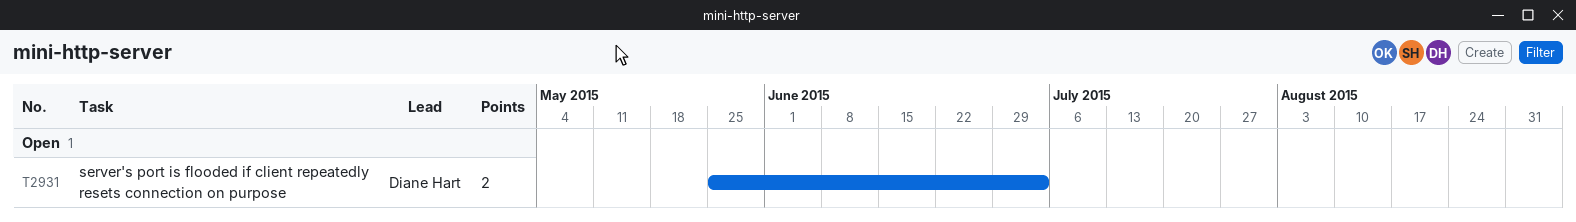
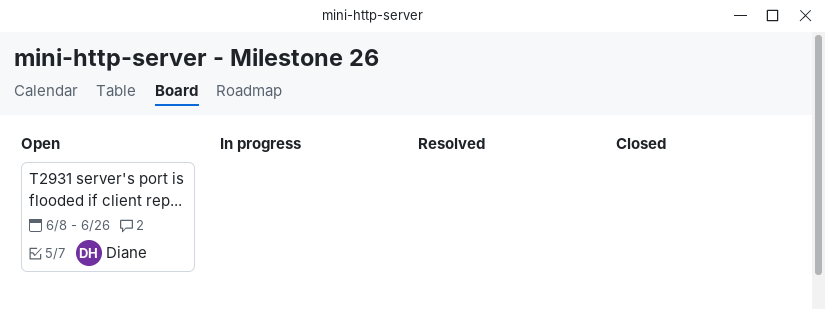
T2931, start: May 25 -> Jun 8
T2931, due: Jul 3 -> Jun 26

